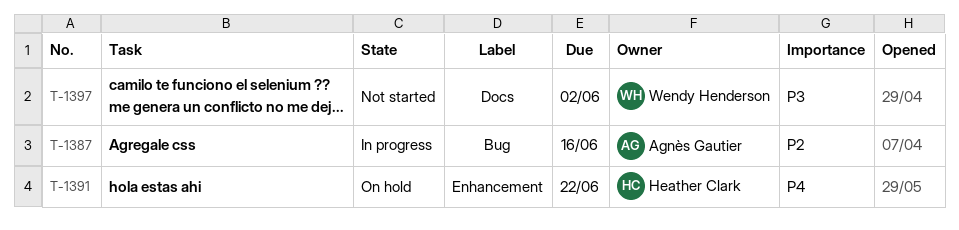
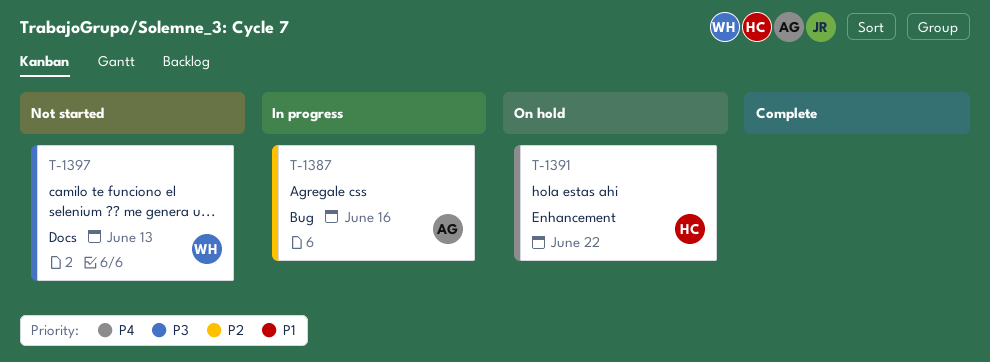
T-1397, due: Jun 2 -> Jun 13

